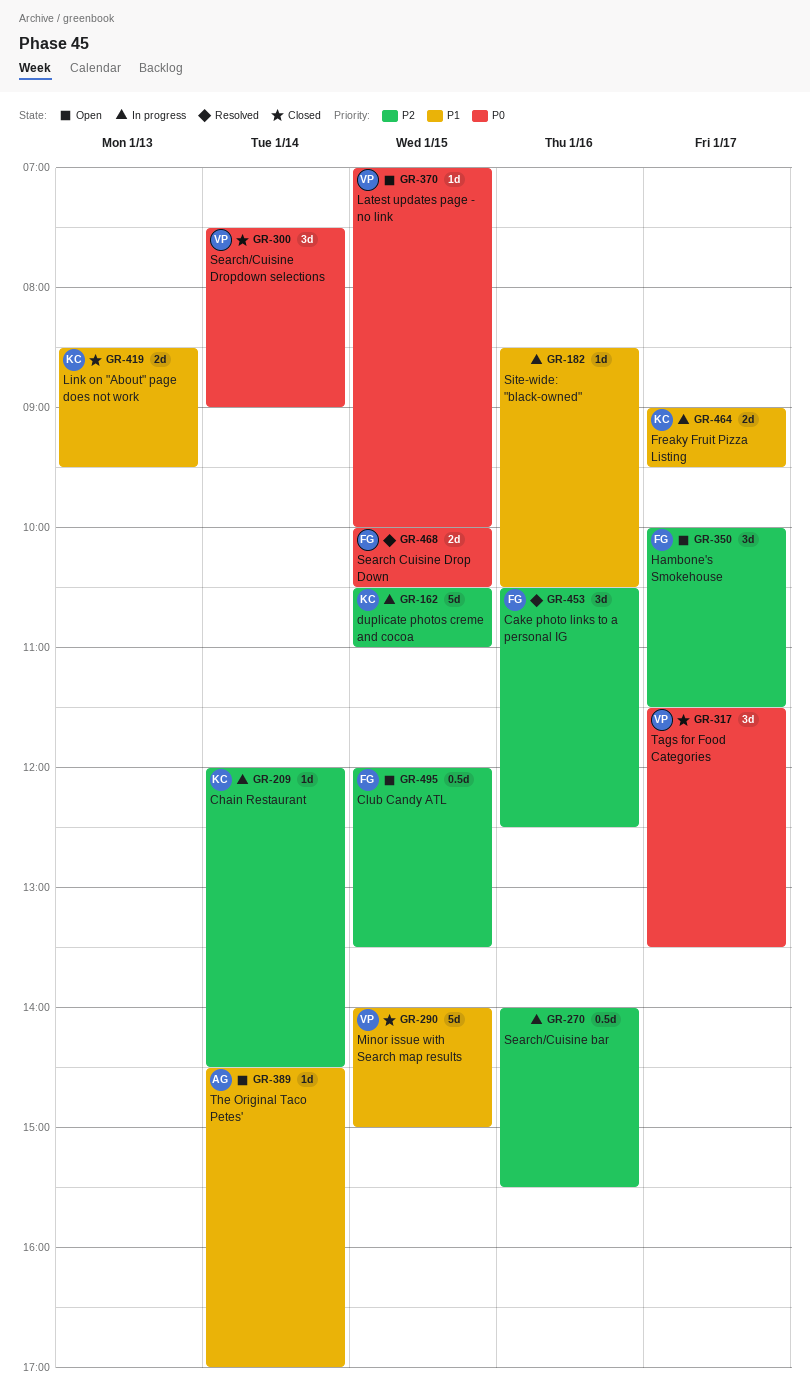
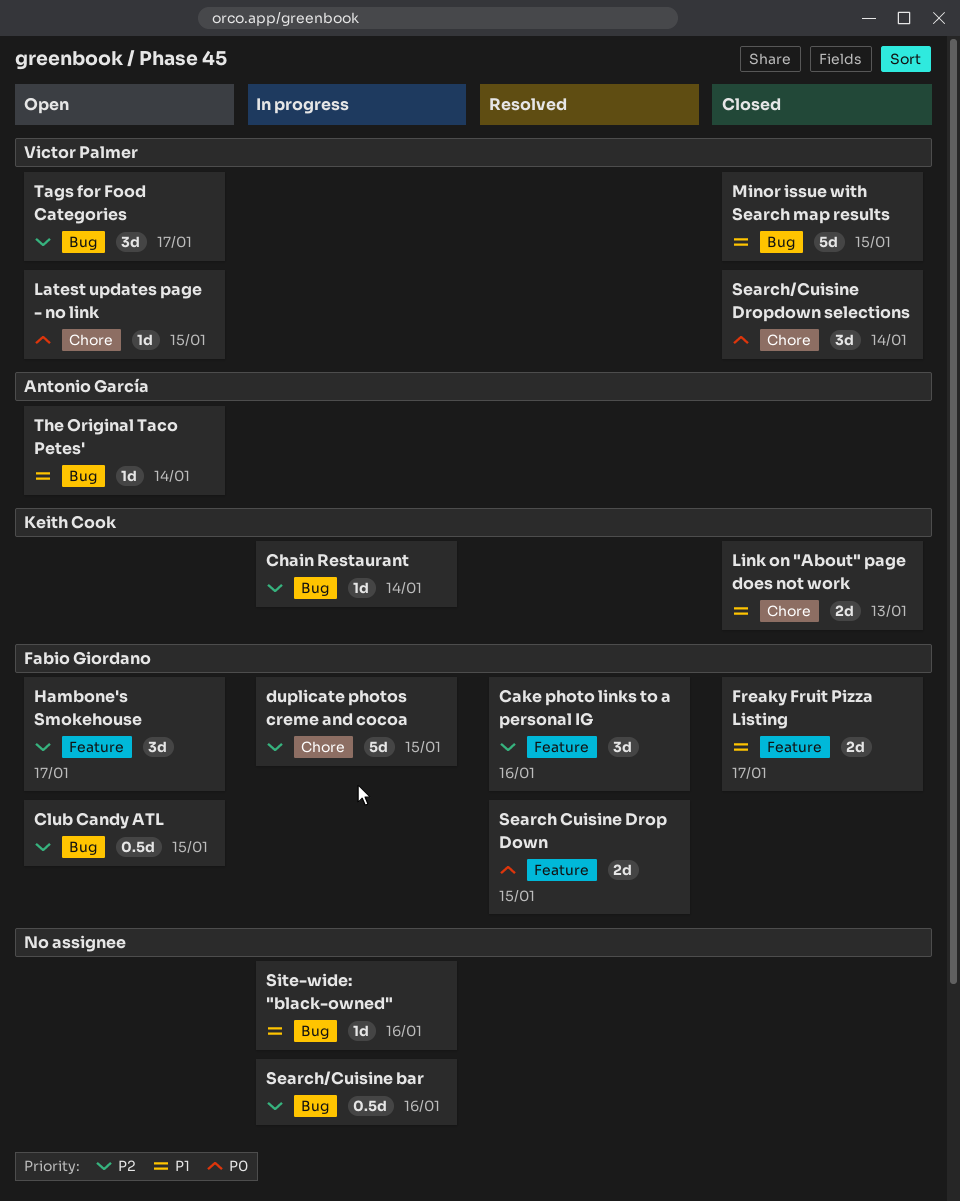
duplicate photos creme and cocoa, owner: Keith Cook -> Fabio Giordano
Freaky Fruit Pizza Listing, status: In progress -> Closed
Freaky Fruit Pizza Listing, owner: Keith Cook -> Fabio Giordano
Tags for Food Categories, status: Closed -> Open
Tags for Food Categories, priority: P0 -> P2

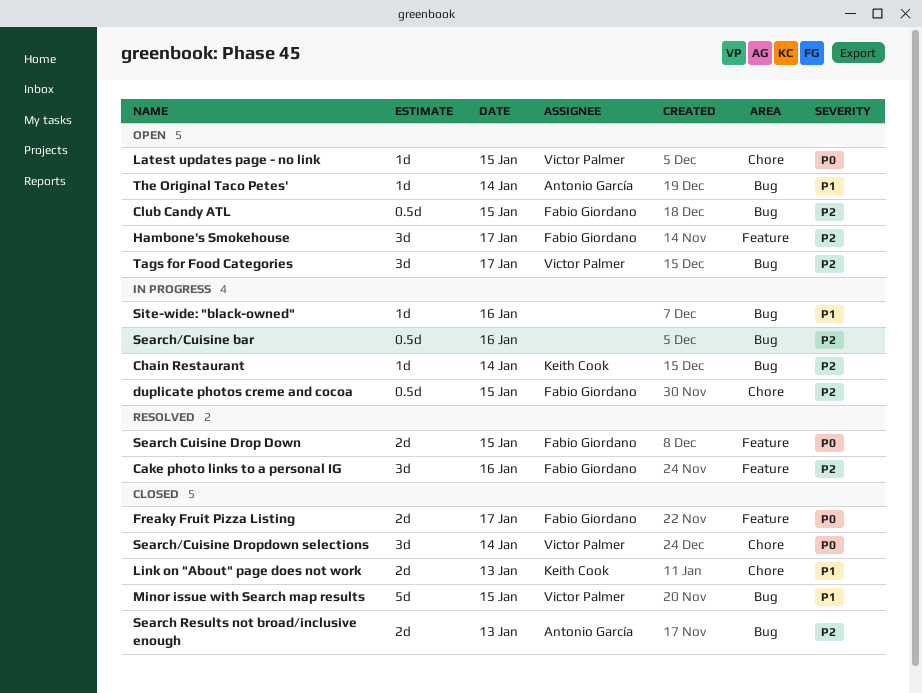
duplicate photos creme and cocoa, estimate: 5d -> 0.5d
Freaky Fruit Pizza Listing, priority: P1 -> P0
Search Results not broad/inclusive enough: none -> present

